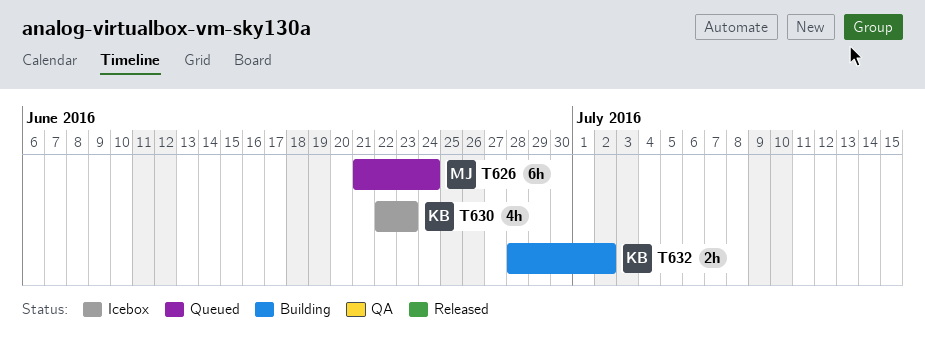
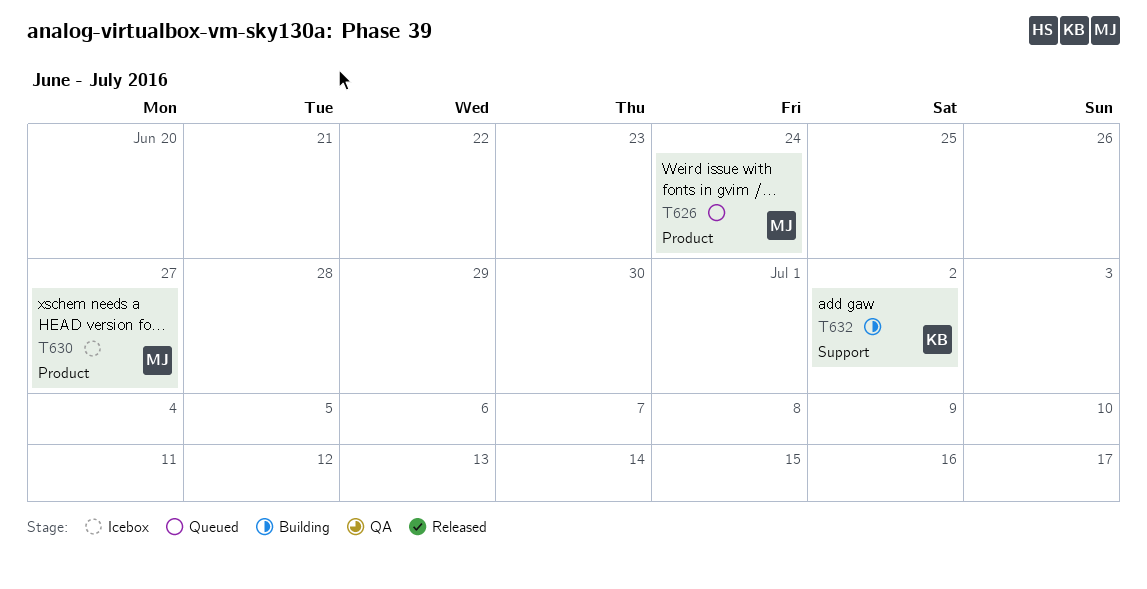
T630, owner: KB -> MJ
T630, due: Jun 23 -> Jun 27

